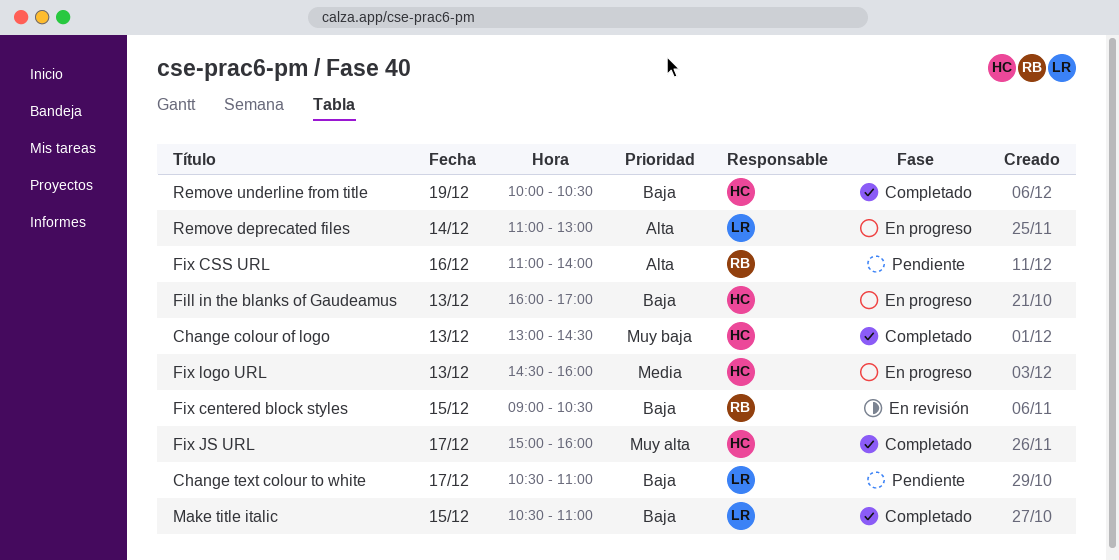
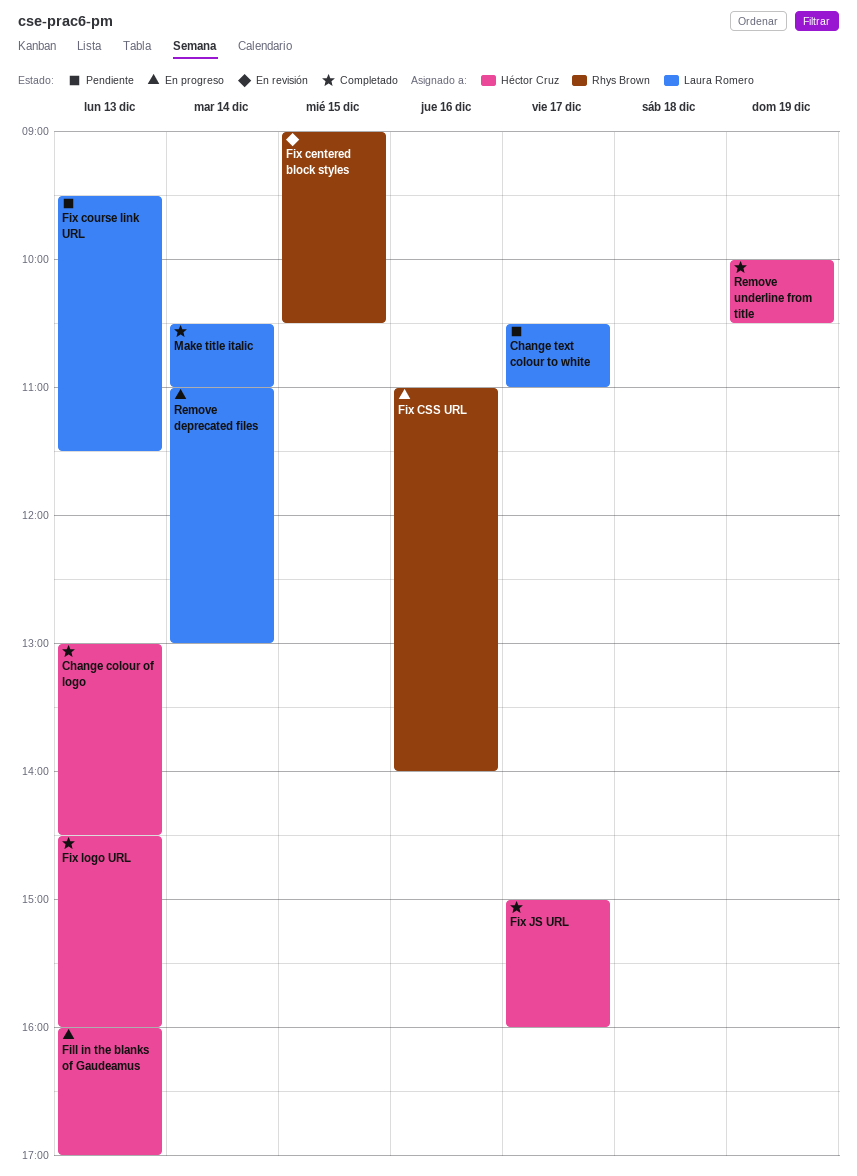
Fix course link URL: none -> present
Fix CSS URL, status: Pendiente -> En progreso
Fix logo URL, status: En progreso -> Completado
Make title italic, day: Dec 15 -> Dec 14

